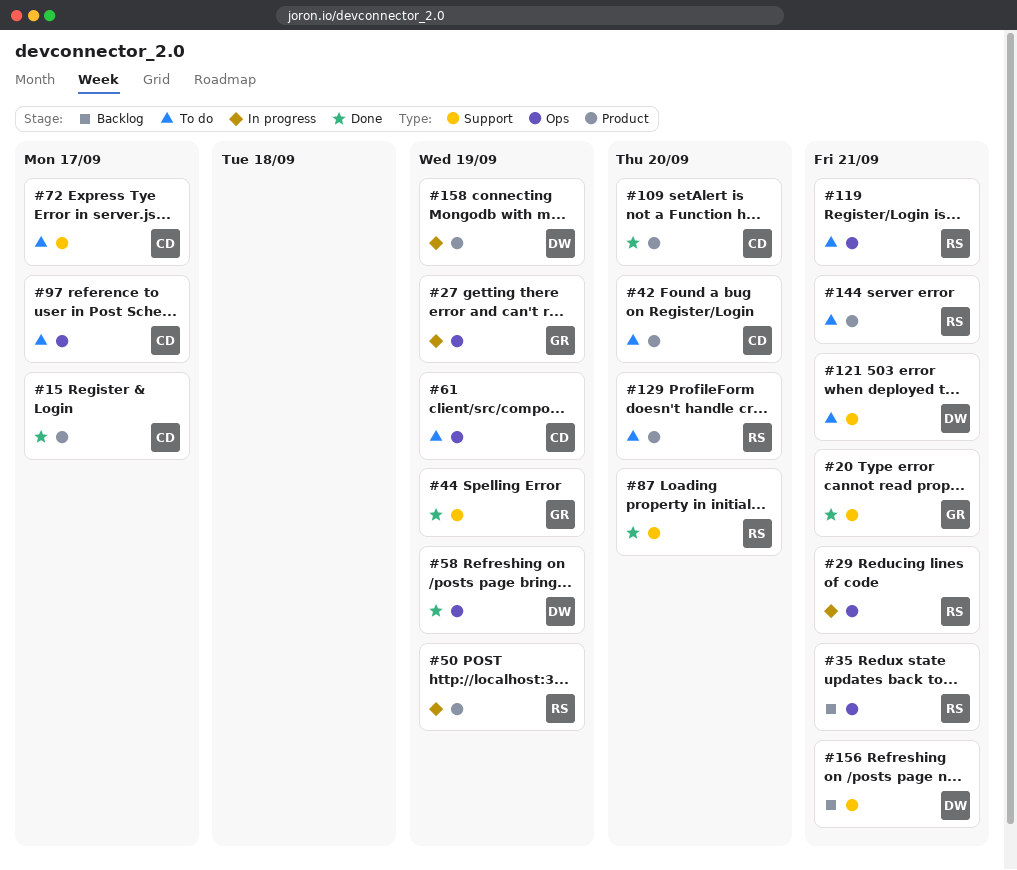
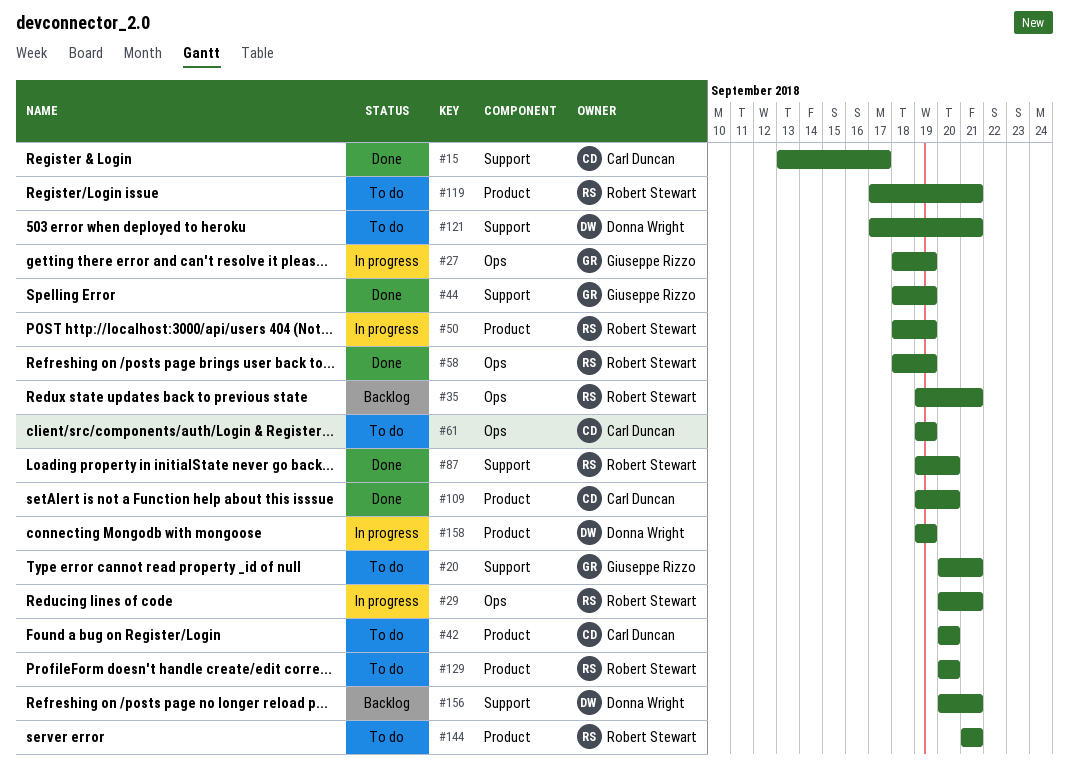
#15, label: Product -> Support
#20, status: Done -> To do
#58, owner: Donna Wright -> Robert Stewart
#72: present -> none
#97: present -> none
#119, label: Ops -> Product

